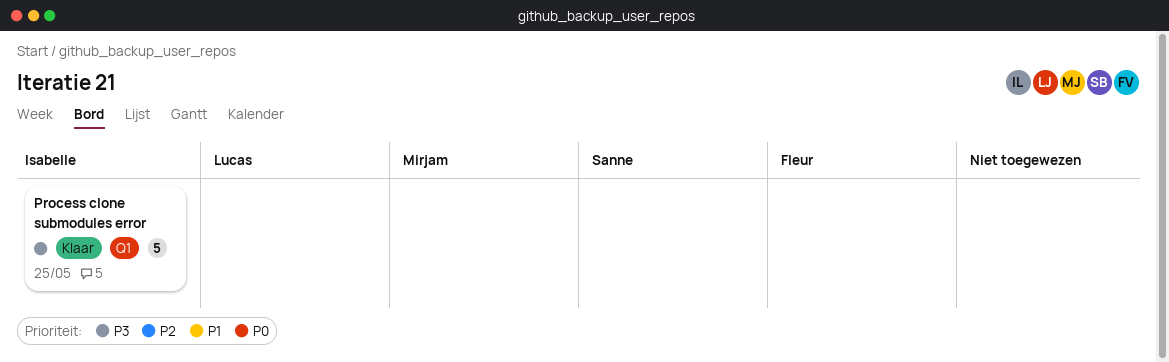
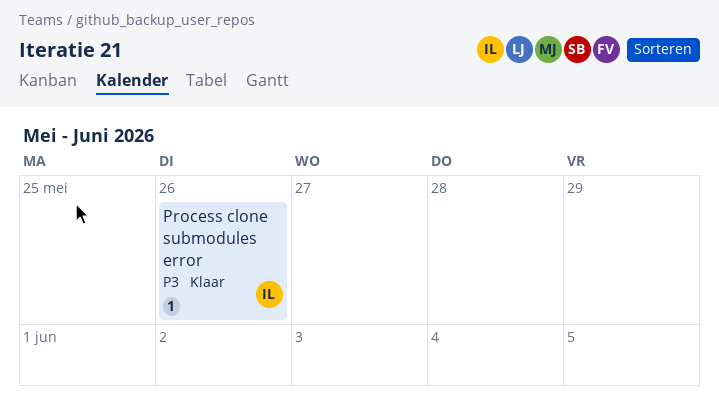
Process clone submodules error, estimate: 5 -> 1
Process clone submodules error, due: May 25 -> May 26

